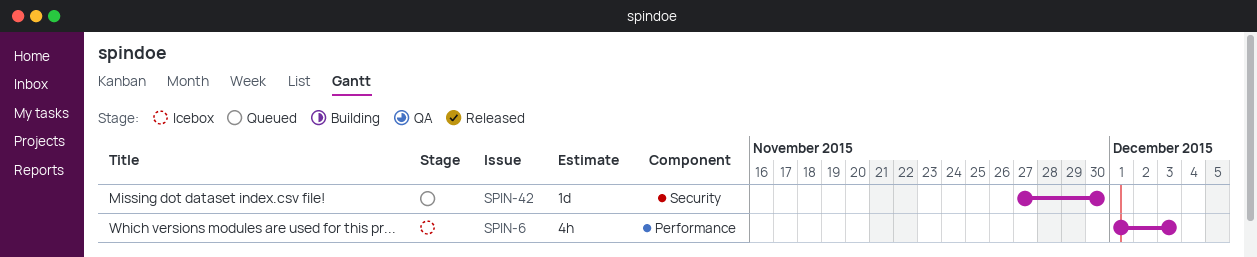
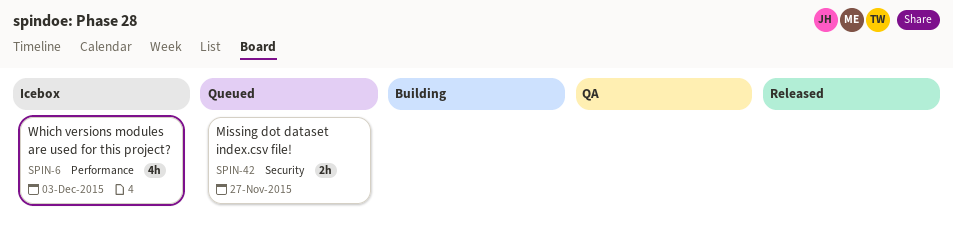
SPIN-42, estimate: 1d -> 2h
SPIN-42, due: Nov 30 -> Nov 27

